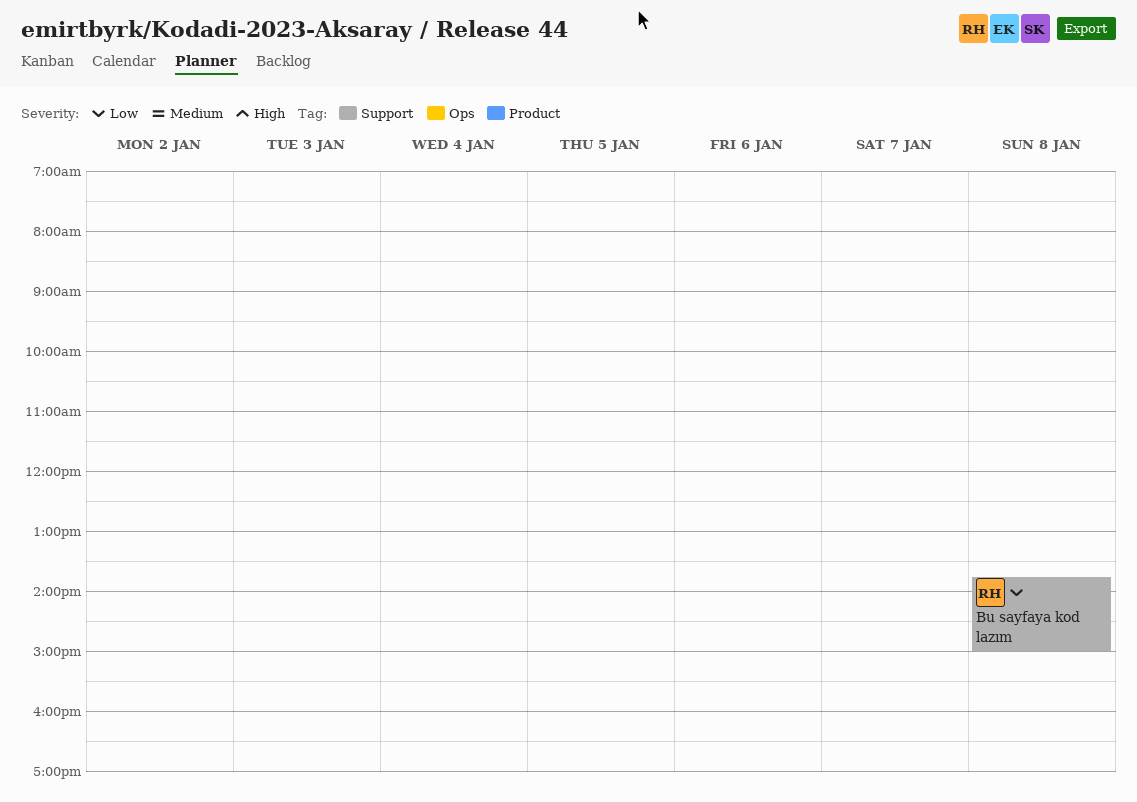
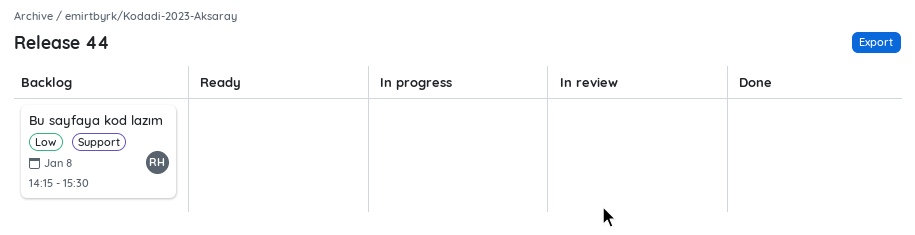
Bu sayfaya kod lazım, begins: 13:45 -> 14:15
Bu sayfaya kod lazım, ends: 15:00 -> 15:30

